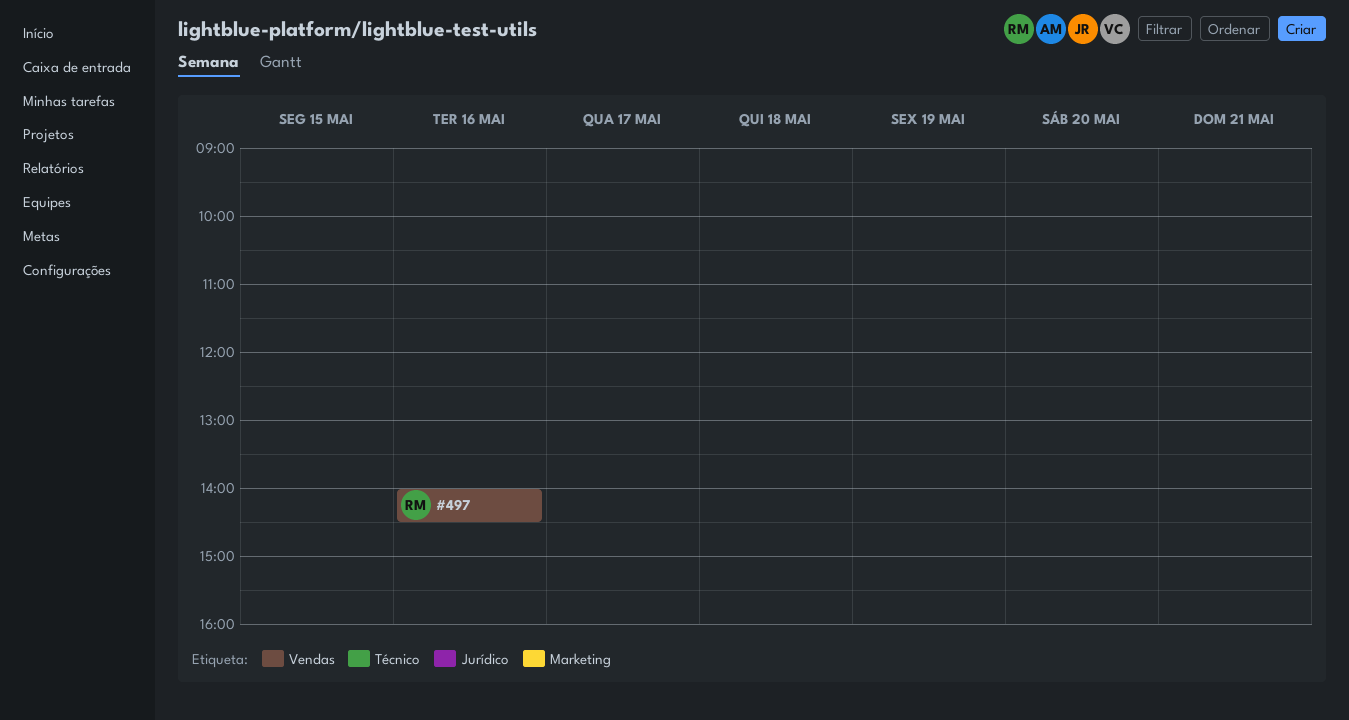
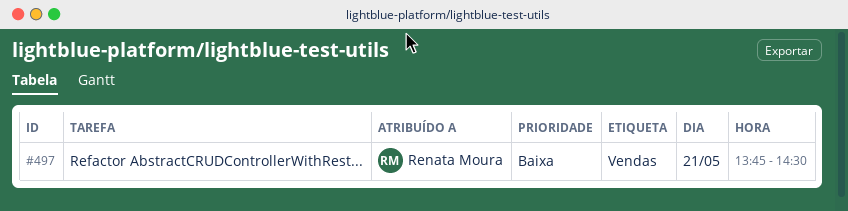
#497, day: May 16 -> May 21
#497, begins: 14:00 -> 13:45

